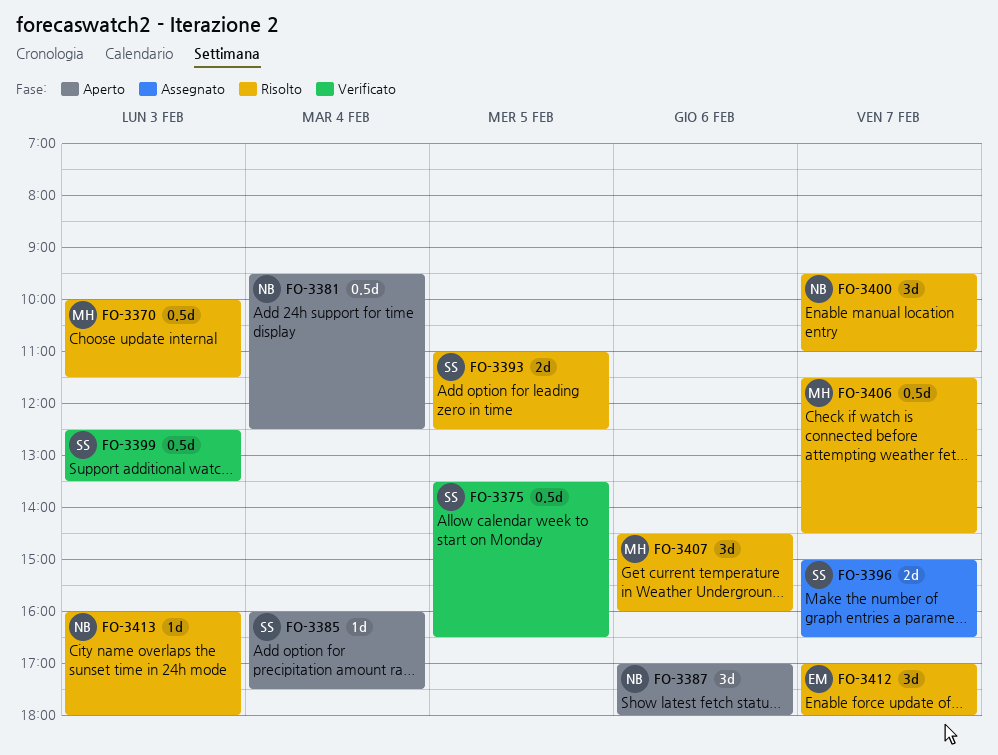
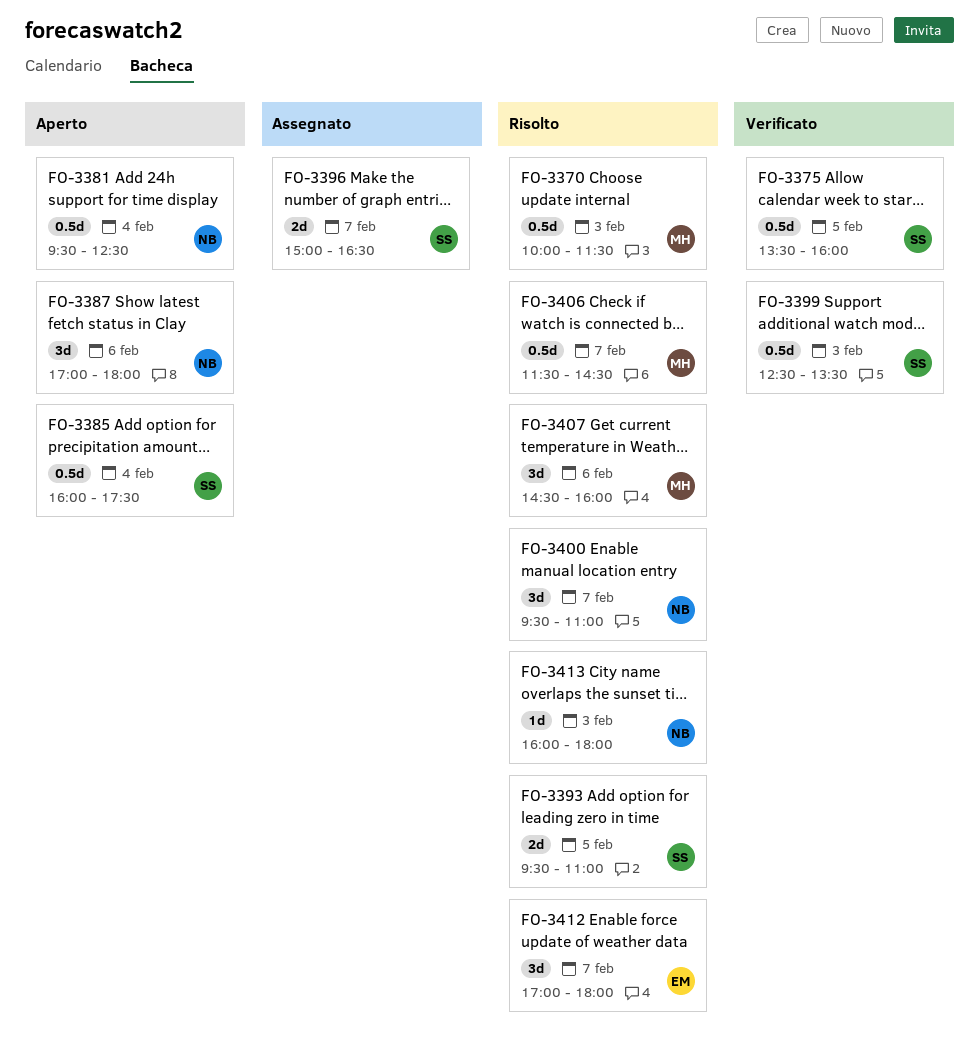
FO-3375, ends: 16:30 -> 16:00
FO-3385, estimate: 1d -> 0.5d
FO-3393, begins: 11:00 -> 09:30
FO-3393, ends: 12:30 -> 11:00

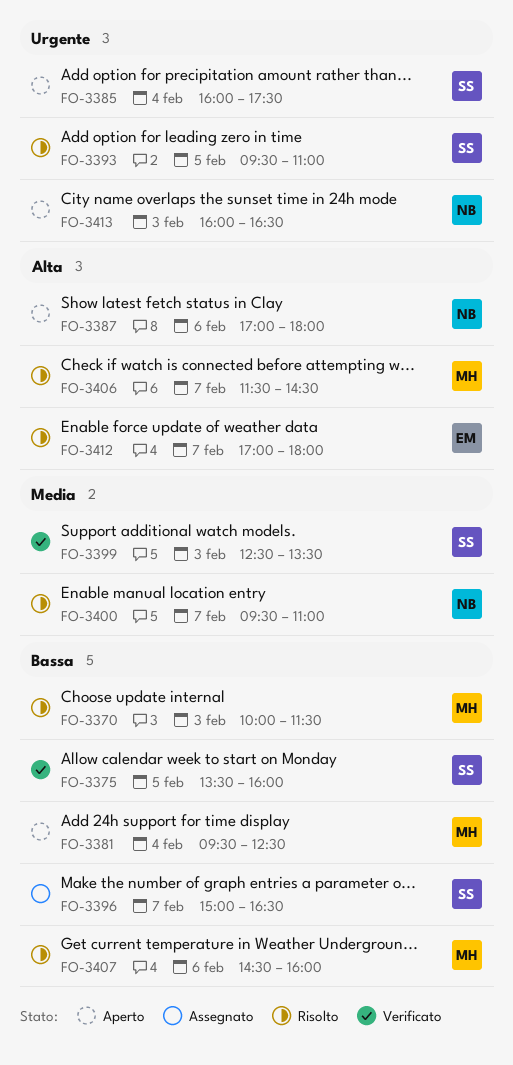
FO-3381, owner: NB -> MH
FO-3413, status: Risolto -> Aperto
FO-3413, ends: 18:00 -> 16:30

